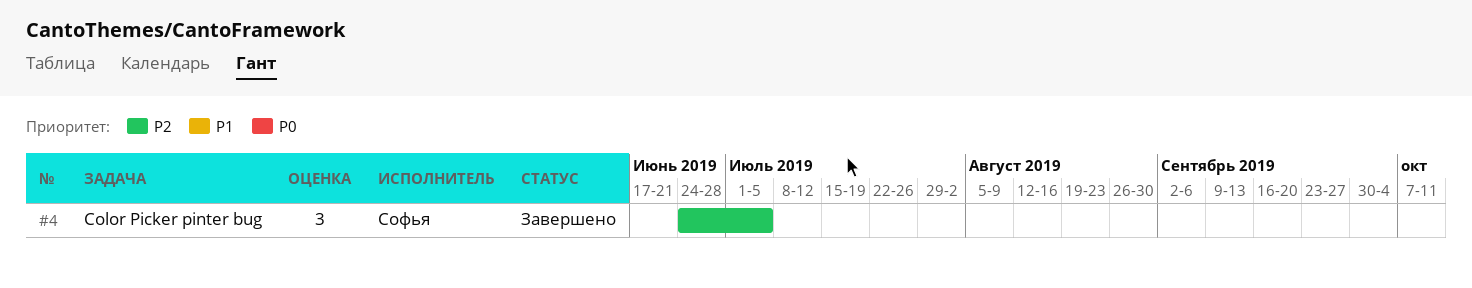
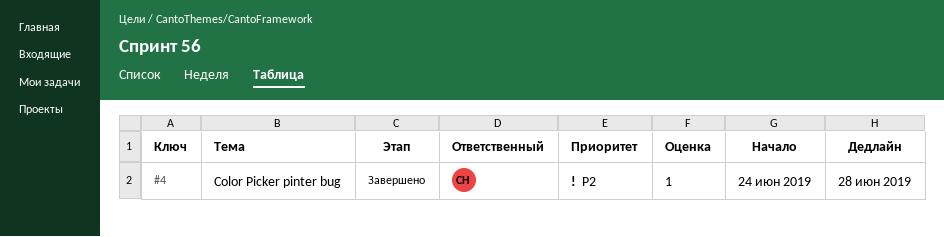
#4, estimate: 3 -> 1
#4, due: Jul 5 -> Jun 28

